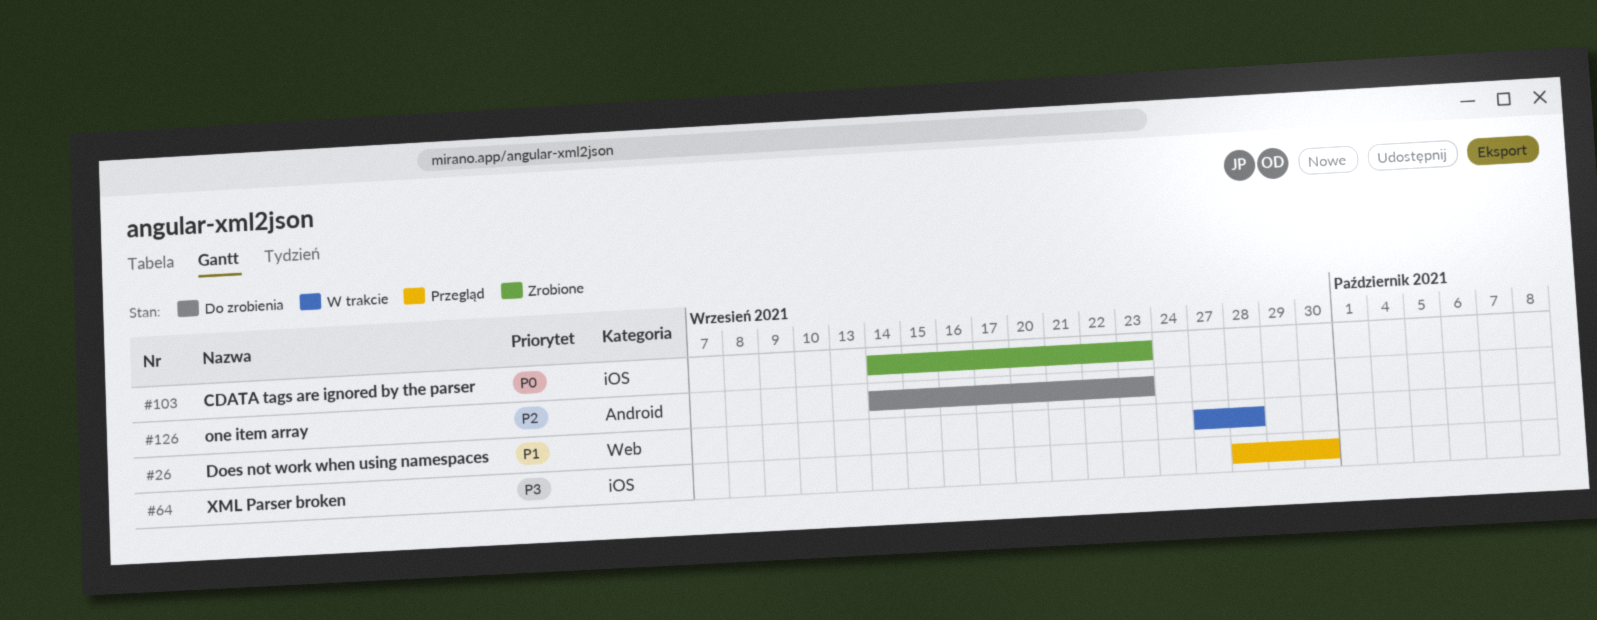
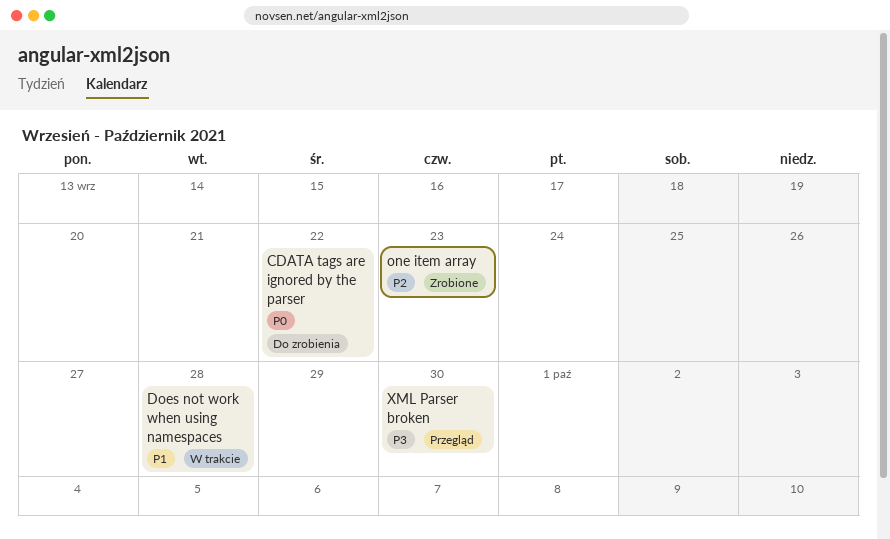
CDATA tags are ignored by the parser, status: Zrobione -> Do zrobienia
CDATA tags are ignored by the parser, due: Sep 23 -> Sep 22
one item array, status: Do zrobienia -> Zrobione

